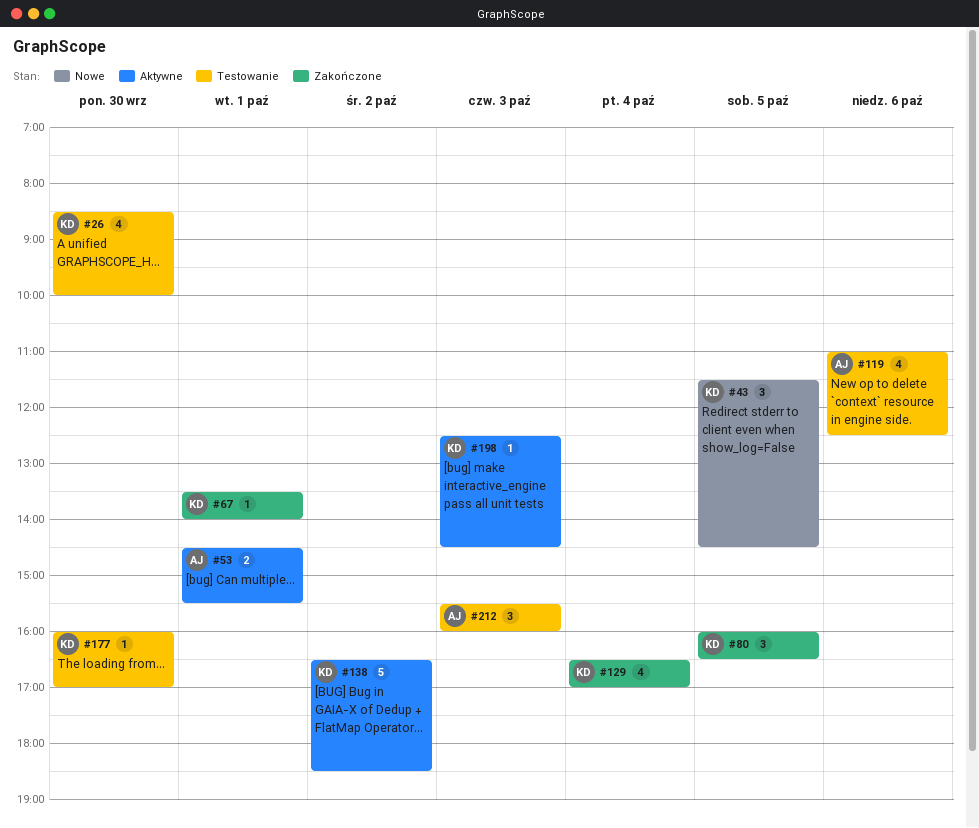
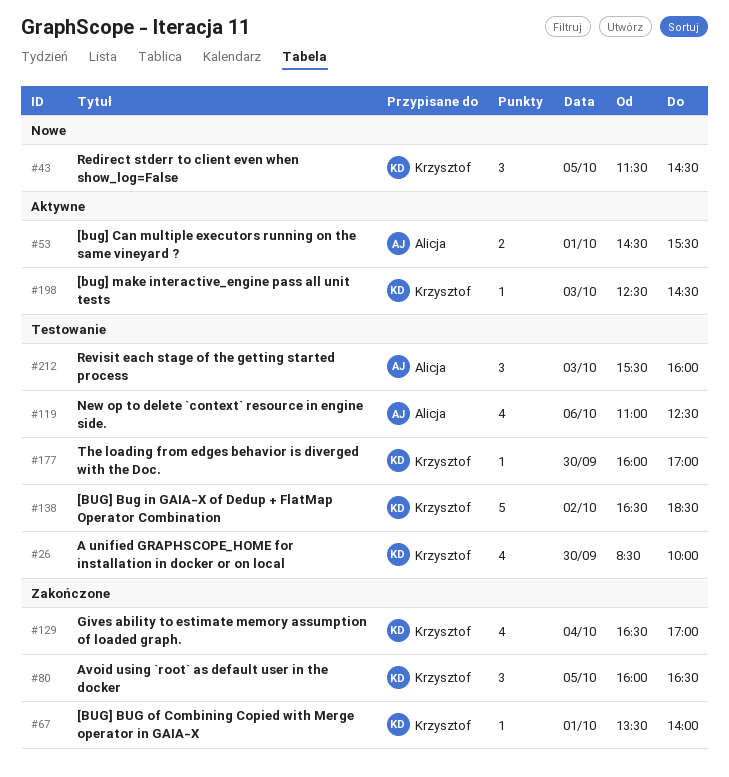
#138, status: Aktywne -> Testowanie

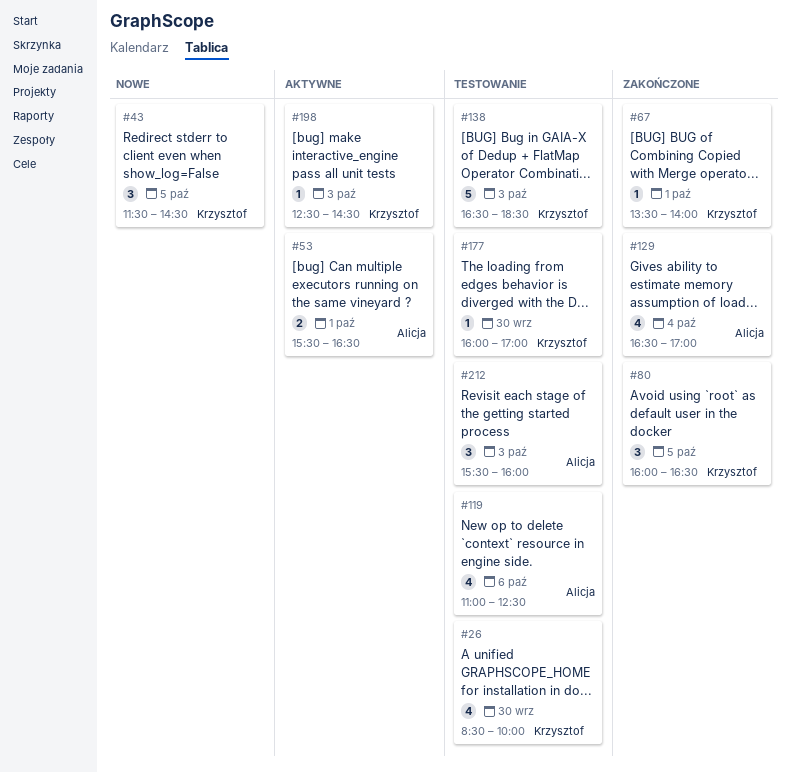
#53, begins: 14:30 -> 15:30
#53, ends: 15:30 -> 16:30
#129, owner: Krzysztof -> Alicja
#138, day: Oct 2 -> Oct 3

